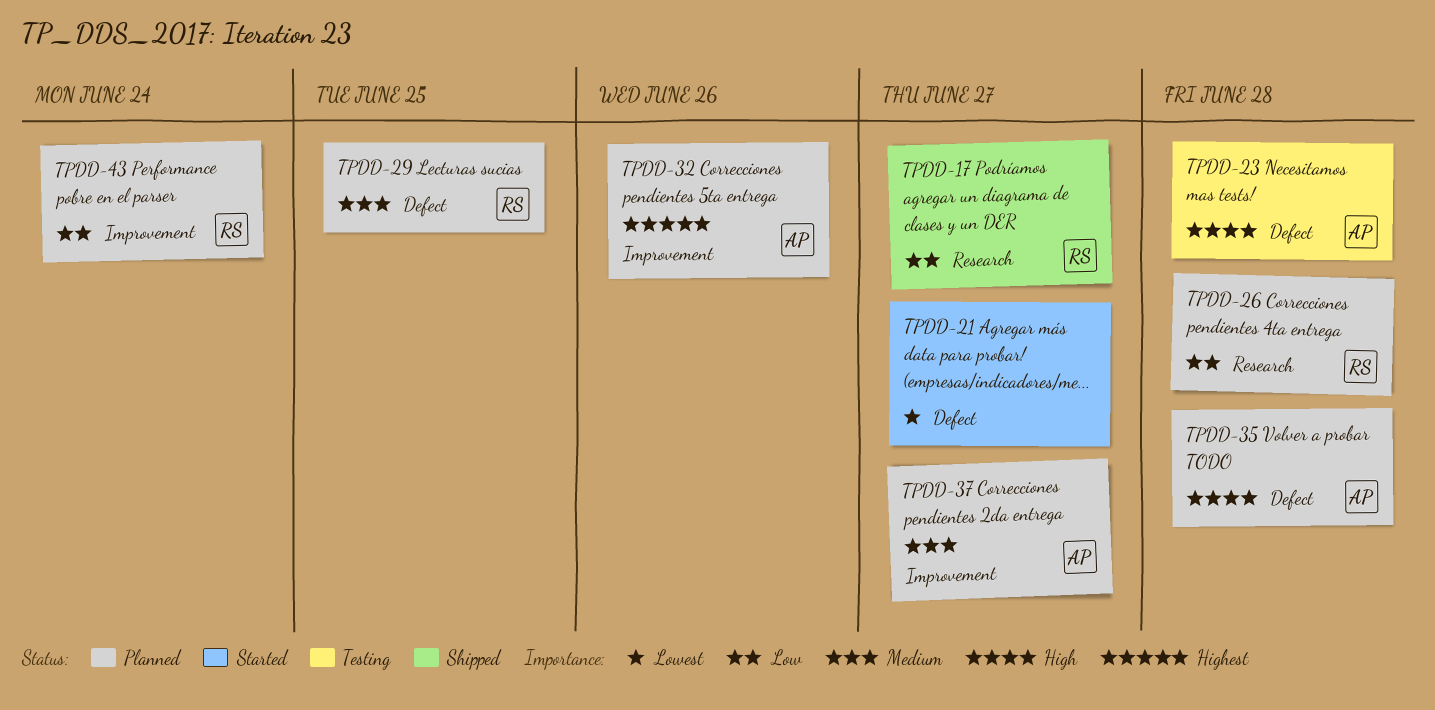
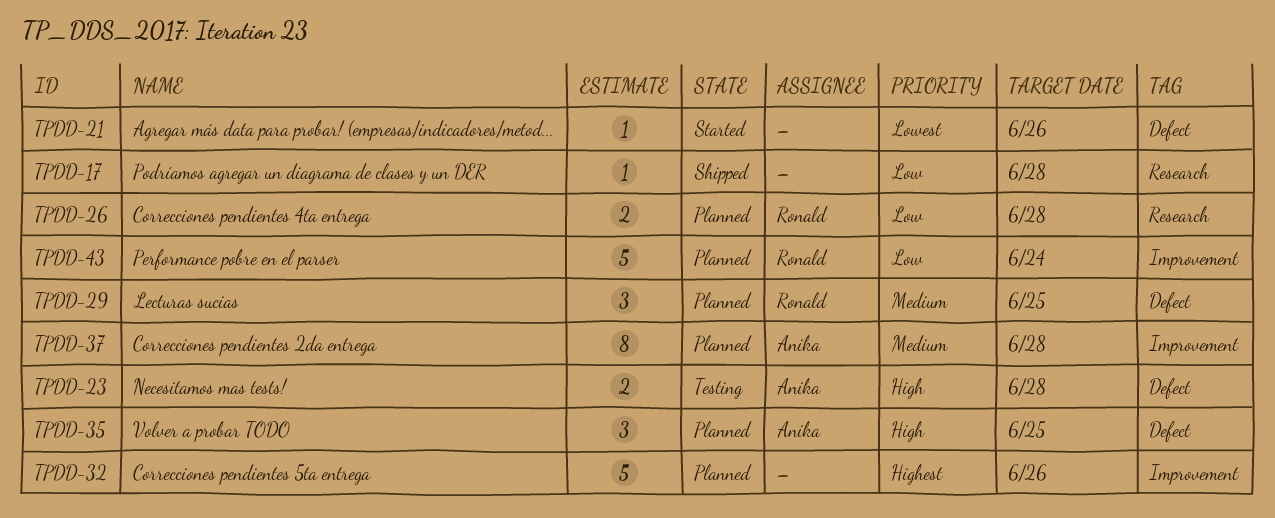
TPDD-17, owner: Ronald -> none
TPDD-17, due: Jun 27 -> Jun 28
TPDD-21, due: Jun 27 -> Jun 26
TPDD-32, owner: Anika -> none
TPDD-35, due: Jun 28 -> Jun 25
TPDD-37, due: Jun 27 -> Jun 28

